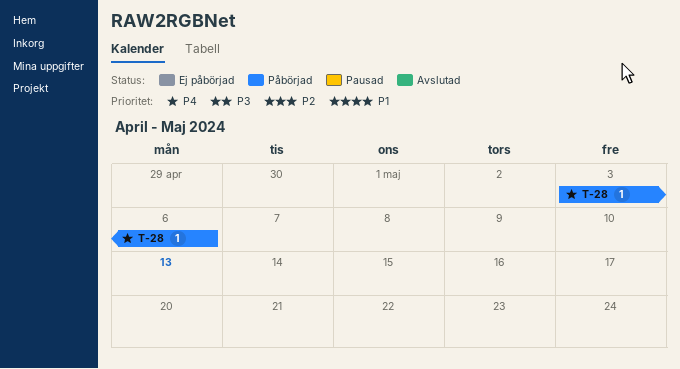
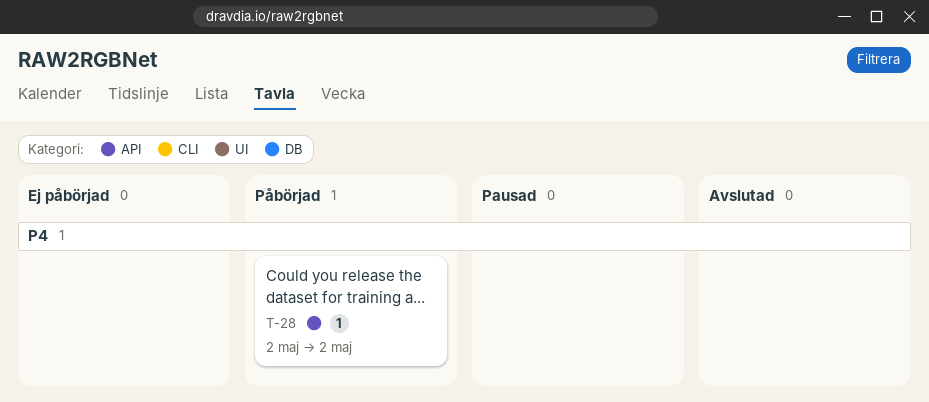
T-28, start: May 3 -> May 2
T-28, due: May 6 -> May 2

